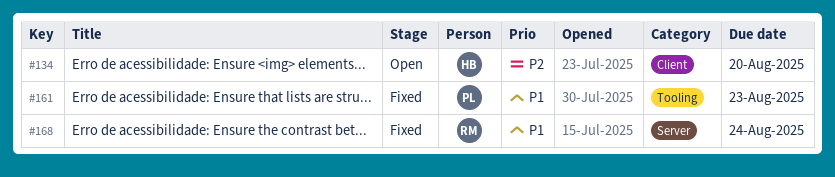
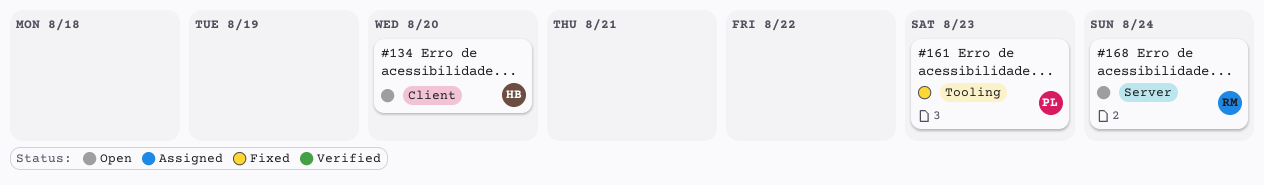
#168, status: Fixed -> Open

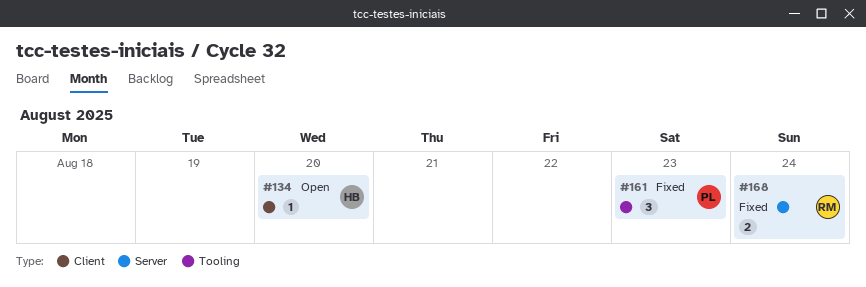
#168, status: Open -> Fixed

